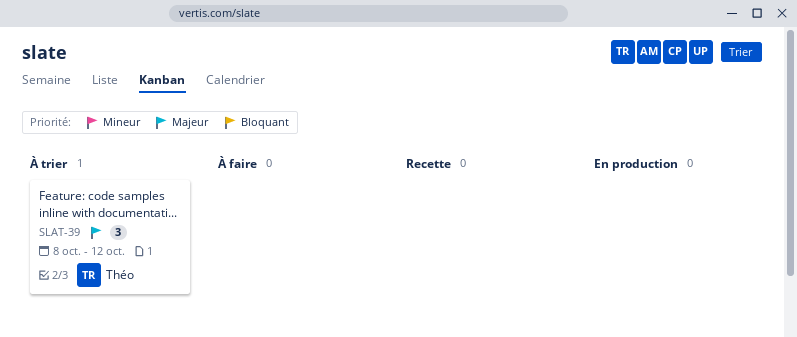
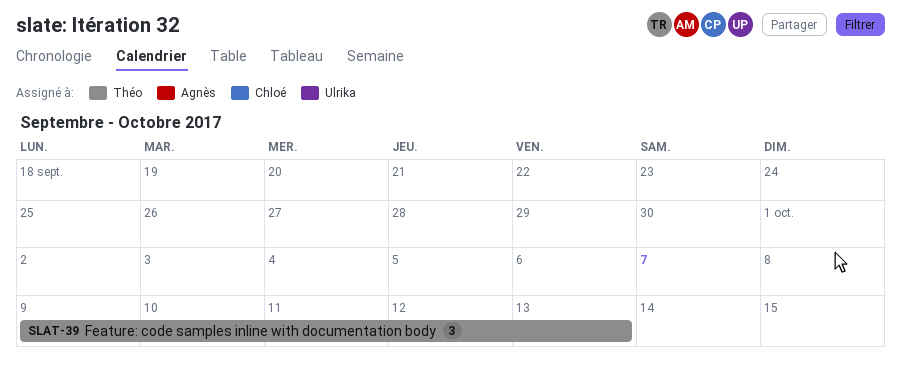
SLAT-39, start: Oct 8 -> Oct 9
SLAT-39, due: Oct 12 -> Oct 13

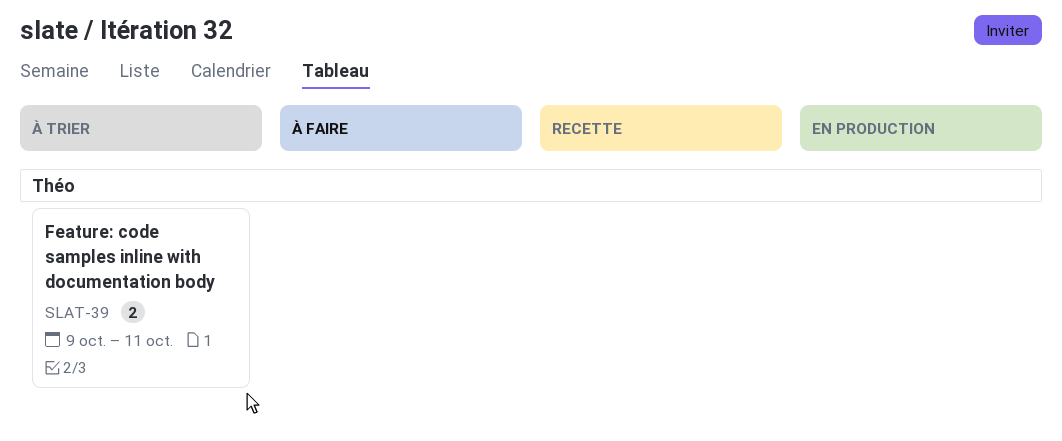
SLAT-39, estimate: 3 -> 2
SLAT-39, due: Oct 13 -> Oct 11

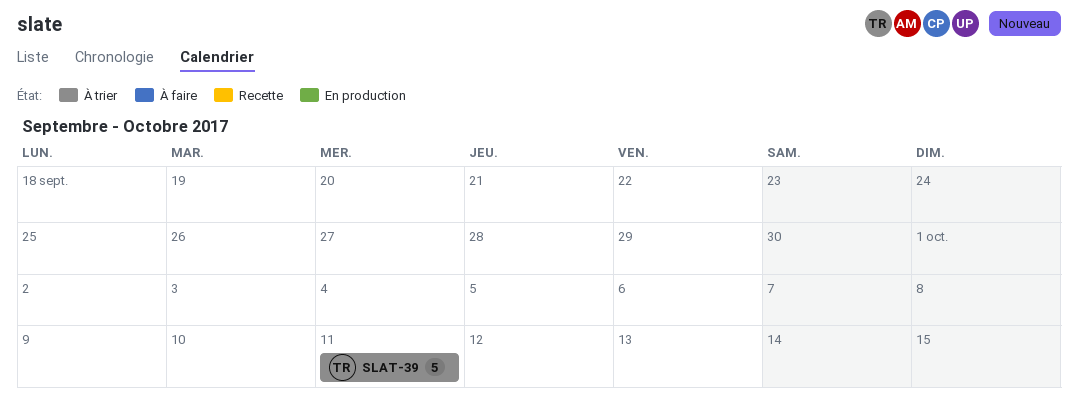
SLAT-39, estimate: 2 -> 5
SLAT-39, start: Oct 9 -> Oct 11

